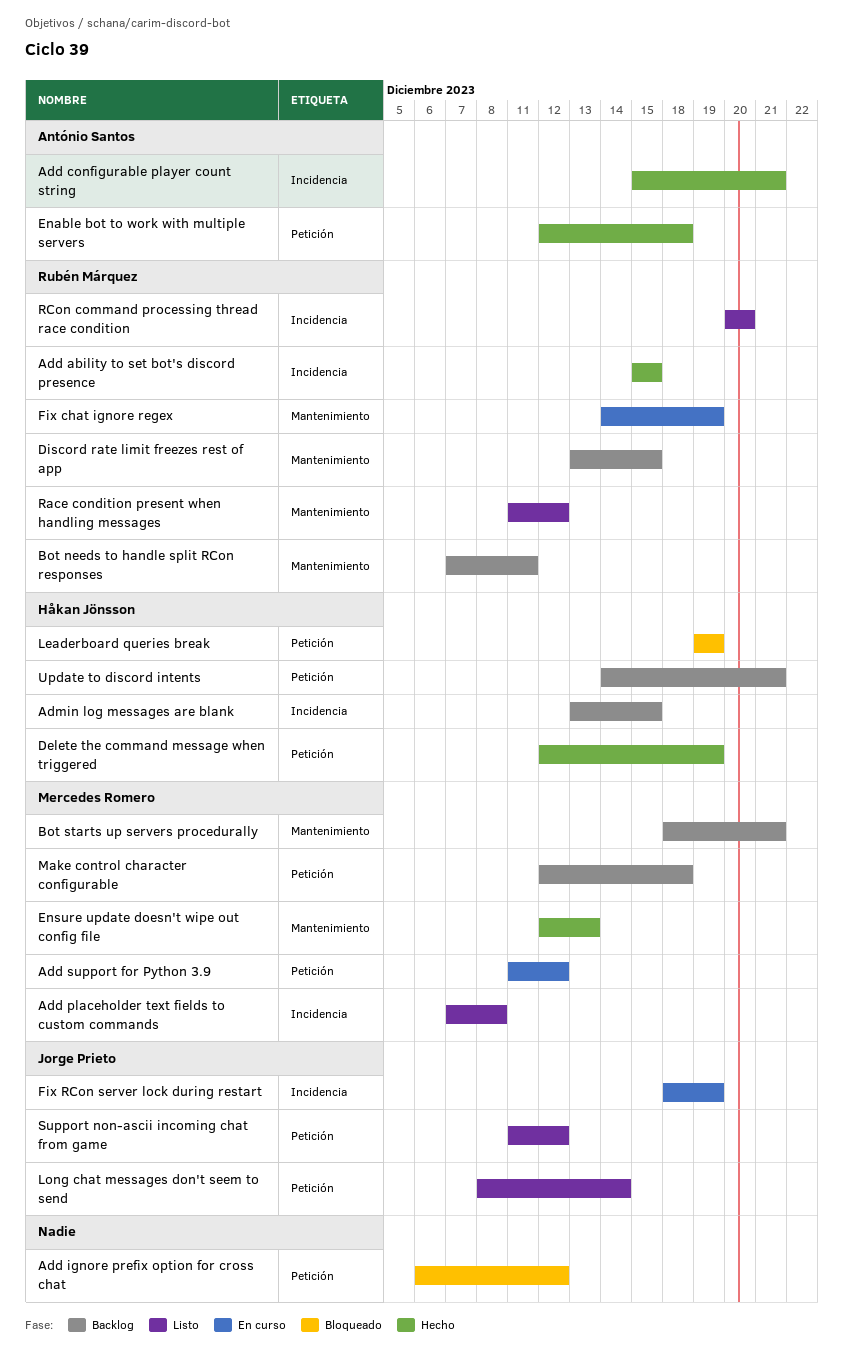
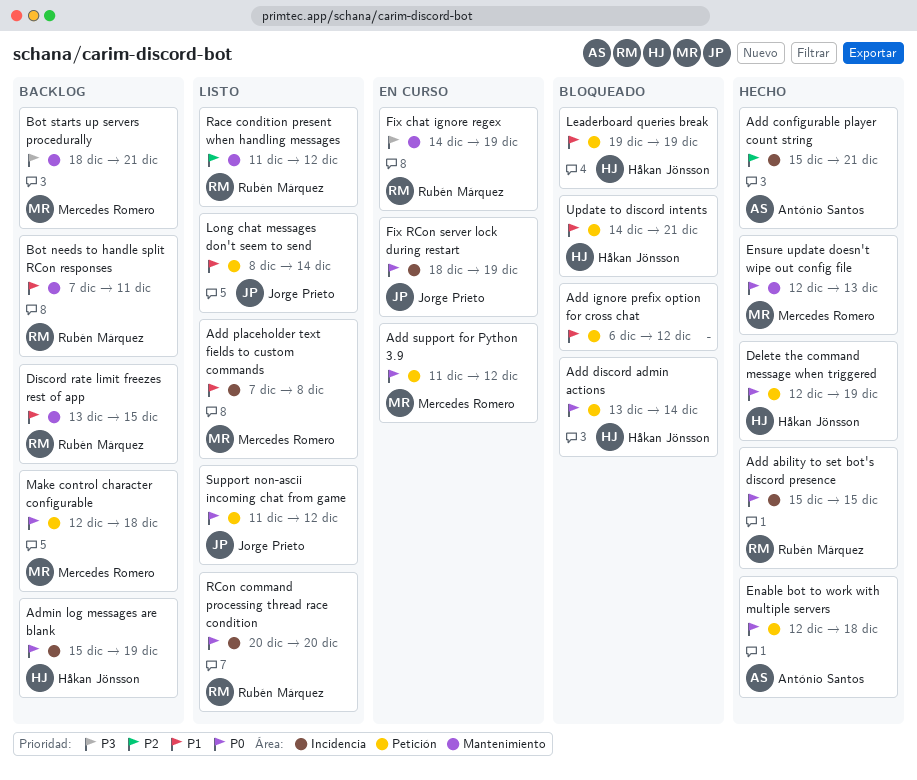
Add discord admin actions: none -> present
Admin log messages are blank, start: Dec 13 -> Dec 15
Admin log messages are blank, due: Dec 15 -> Dec 19
Update to discord intents, status: Backlog -> Bloqueado

